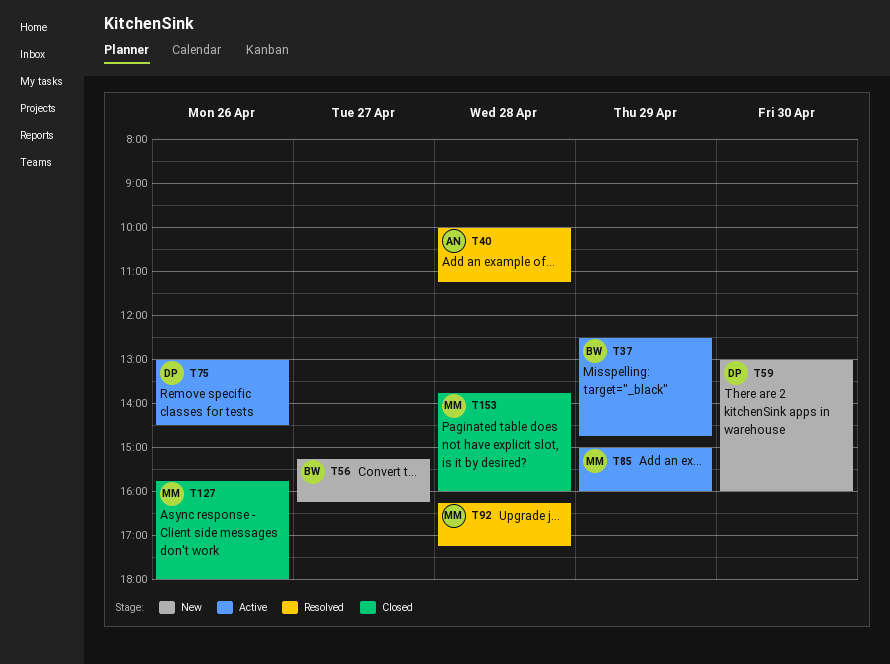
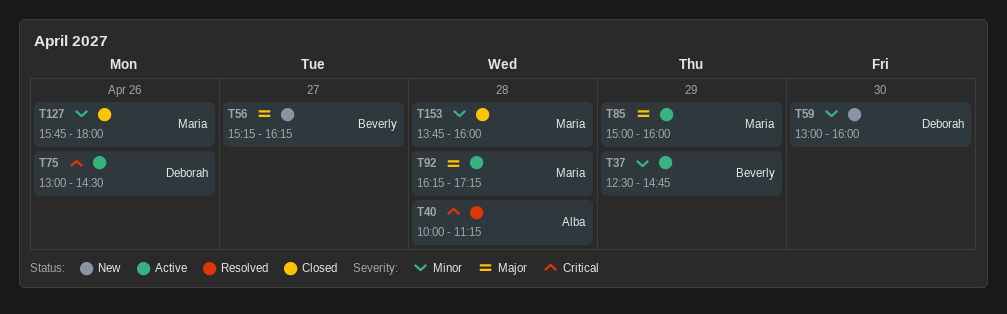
T92, status: Resolved -> Active

